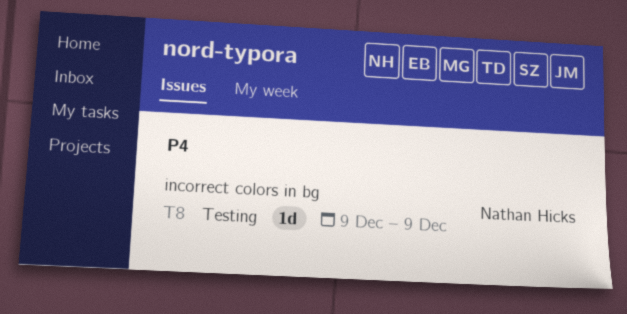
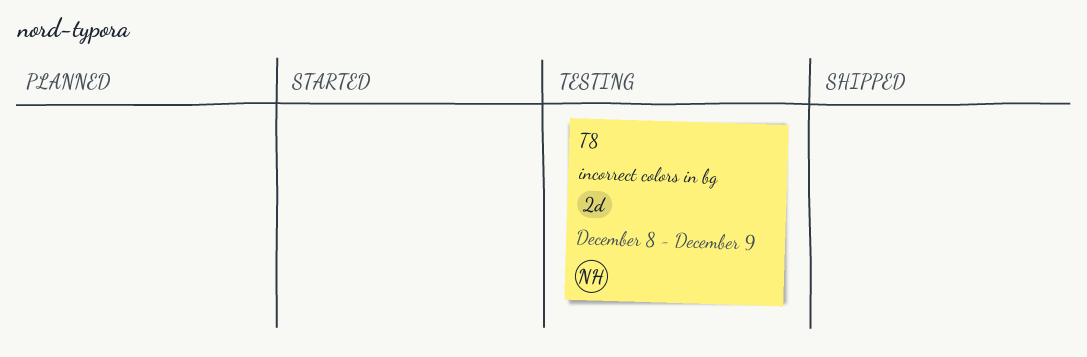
T8, estimate: 1d -> 2d
T8, start: Dec 9 -> Dec 8

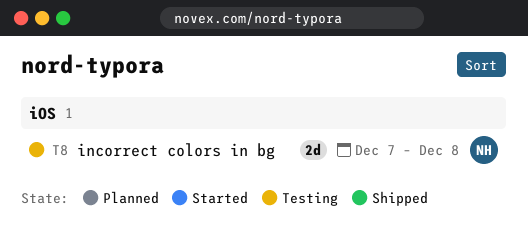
T8, start: Dec 8 -> Dec 7
T8, due: Dec 9 -> Dec 8

